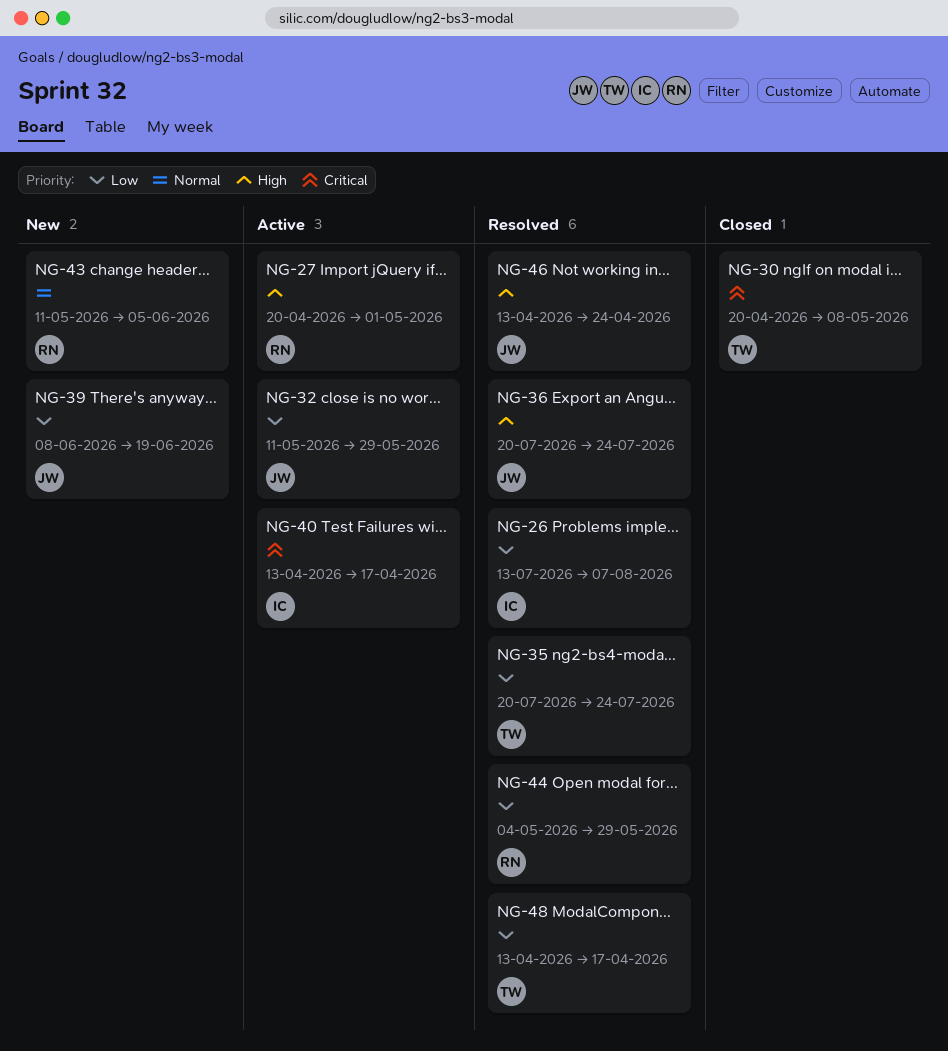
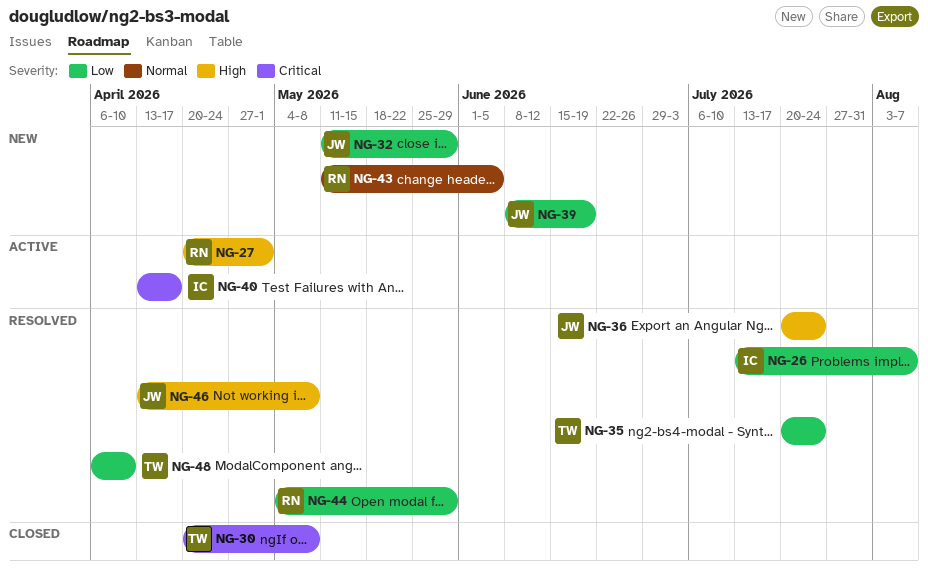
NG-32, status: Active -> New
NG-46, due: Apr 24 -> May 8
NG-48, start: Apr 13 -> Apr 6
NG-48, due: Apr 17 -> Apr 10

